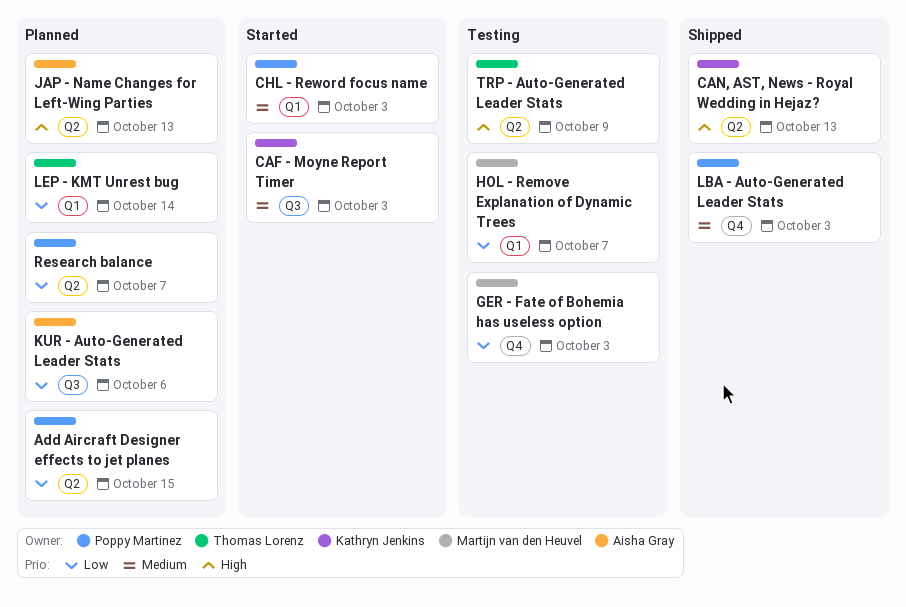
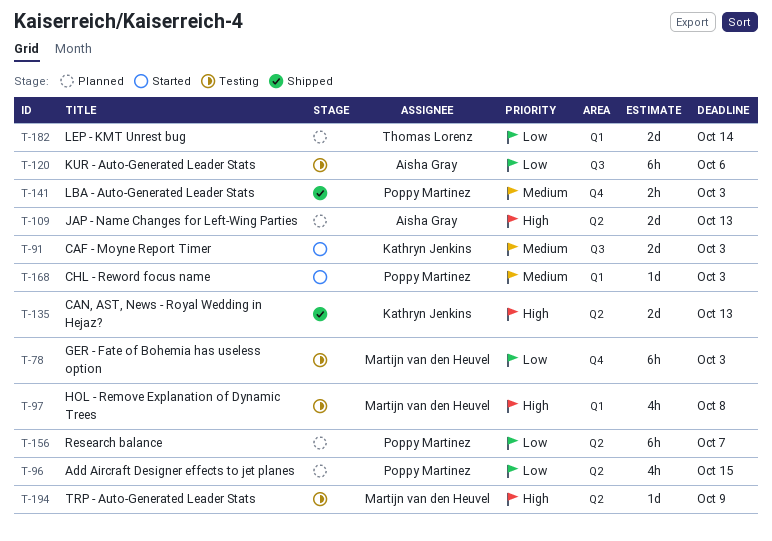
HOL - Remove Explanation of Dynamic Trees, priority: Low -> High
HOL - Remove Explanation of Dynamic Trees, due: Oct 7 -> Oct 8
KUR - Auto-Generated Leader Stats, status: Planned -> Testing
TRP - Auto-Generated Leader Stats, owner: Thomas Lorenz -> Martijn van den Heuvel

